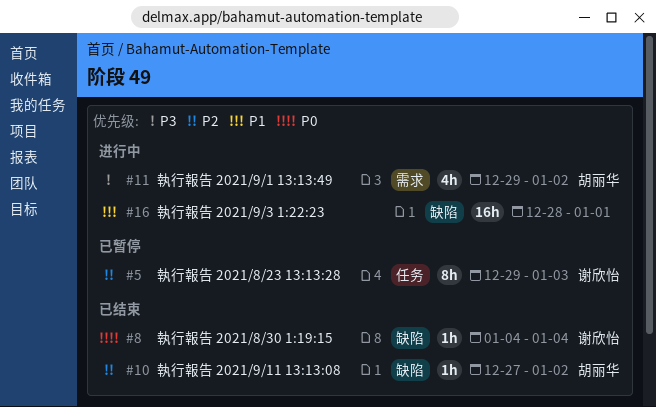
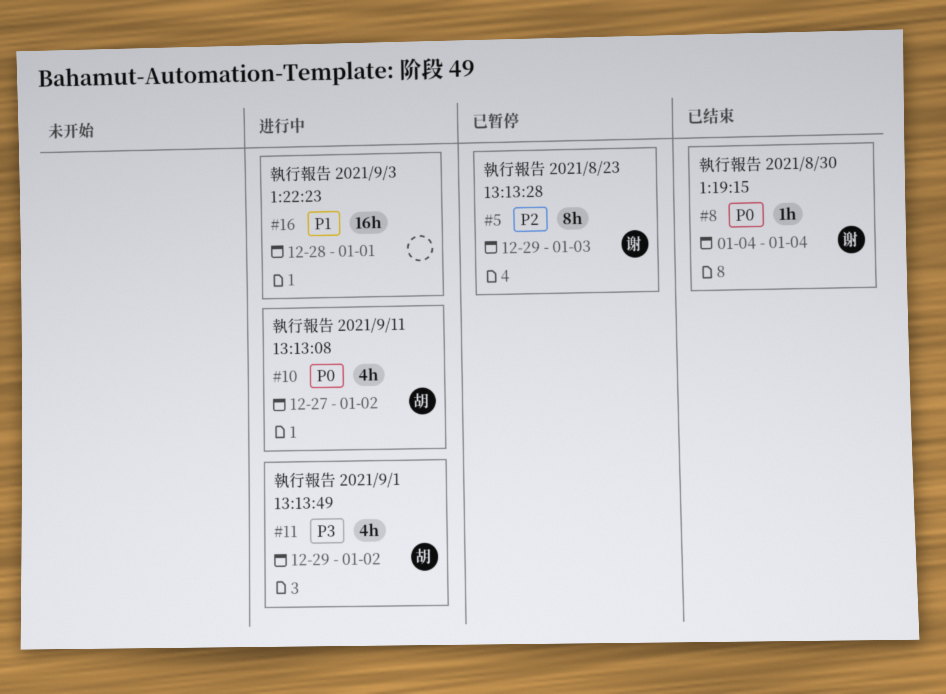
#10, status: 已结束 -> 进行中
#10, priority: P2 -> P0
#10, estimate: 1h -> 4h

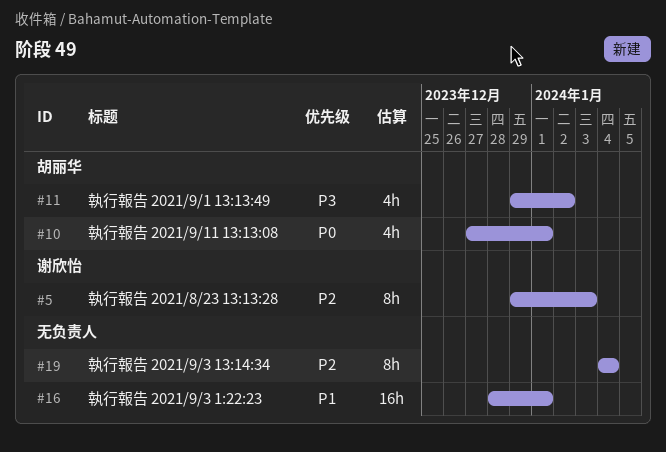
#8: present -> none
#10, due: Jan 2 -> Jan 1
#19: none -> present

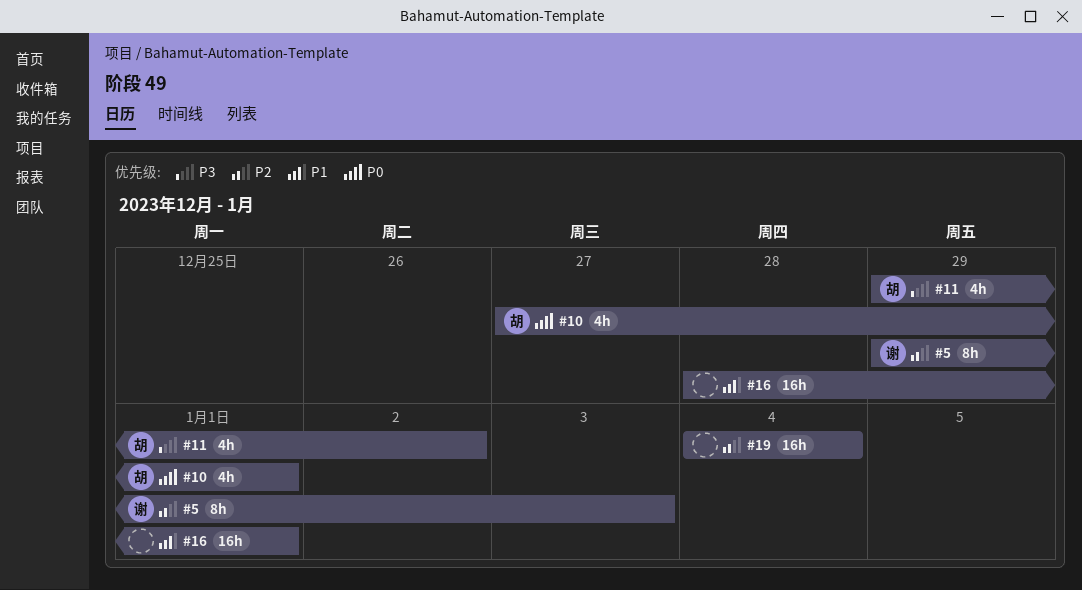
#19, estimate: 8h -> 16h

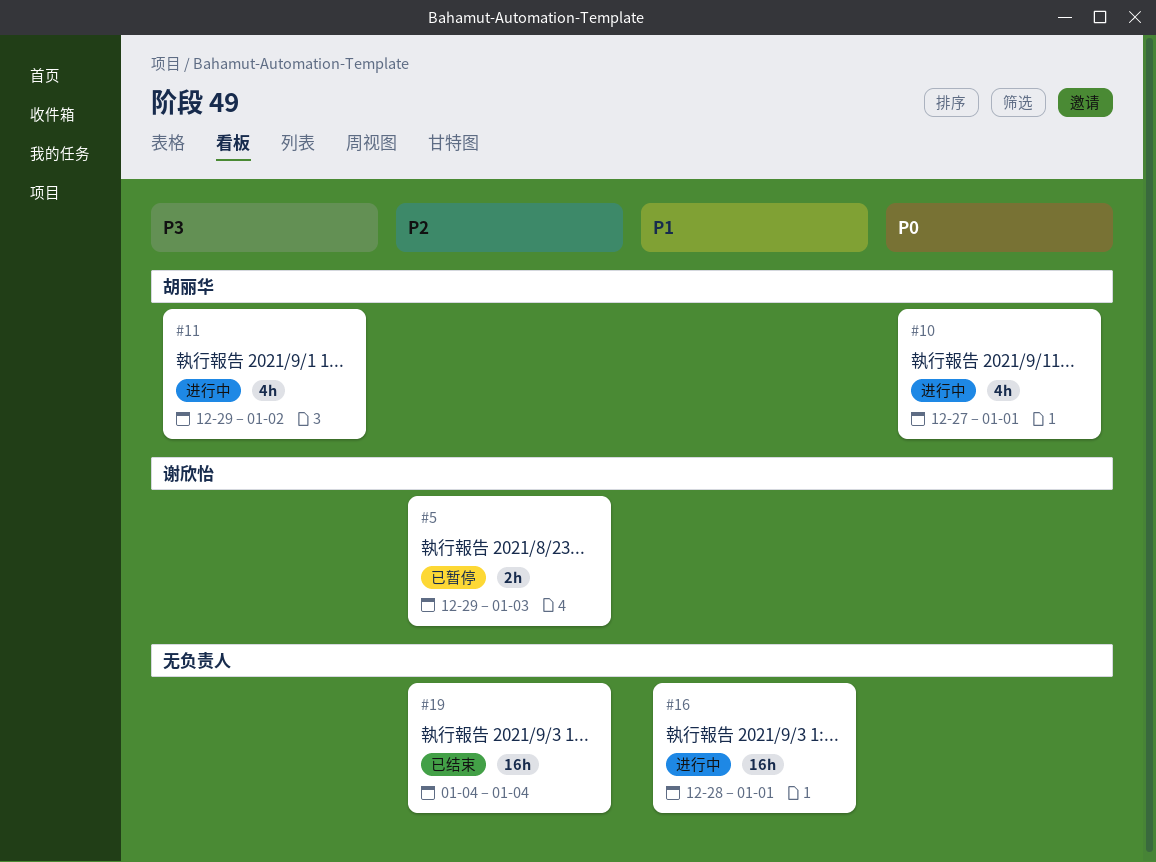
#5, estimate: 8h -> 2h

